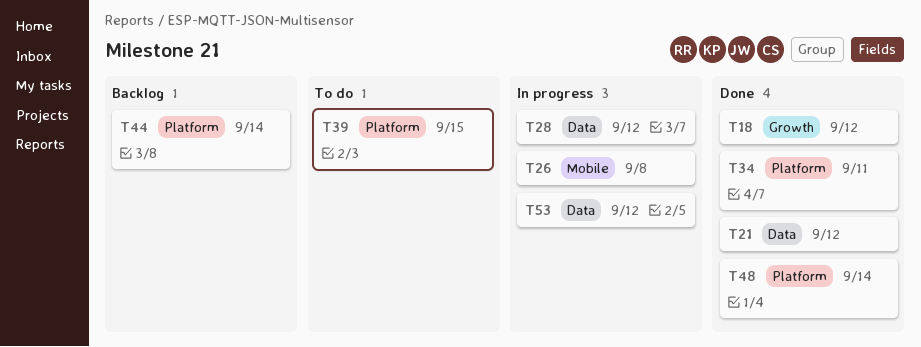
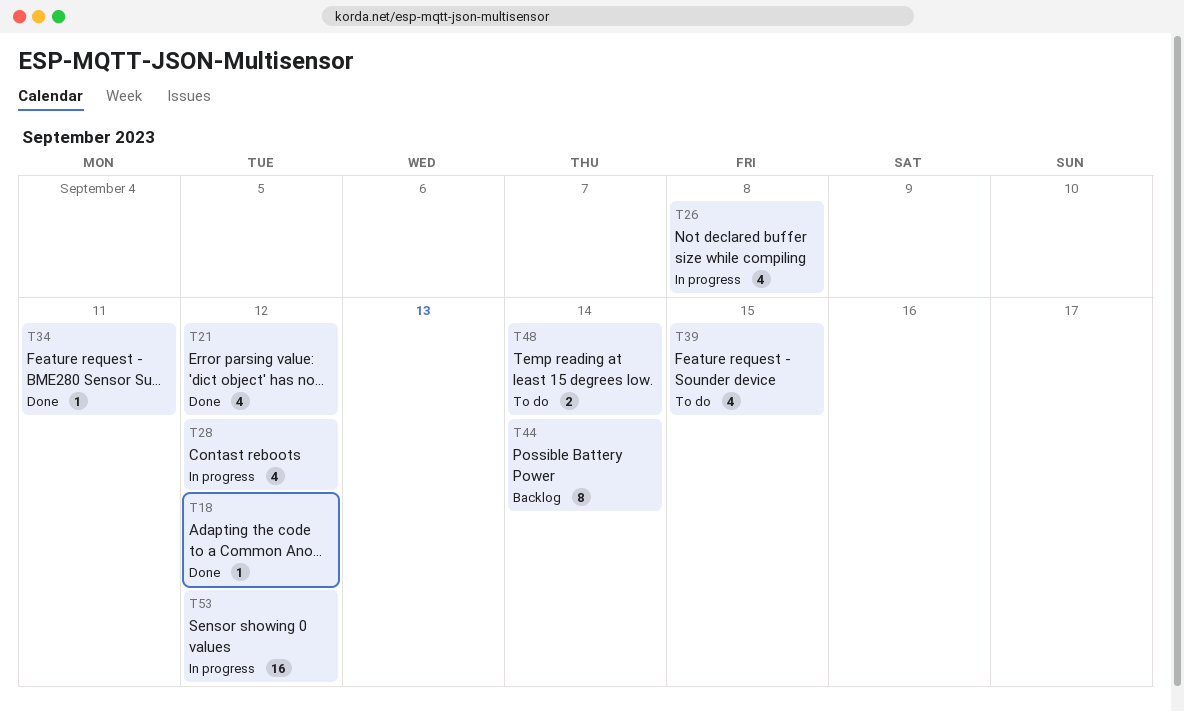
T48, status: Done -> To do

